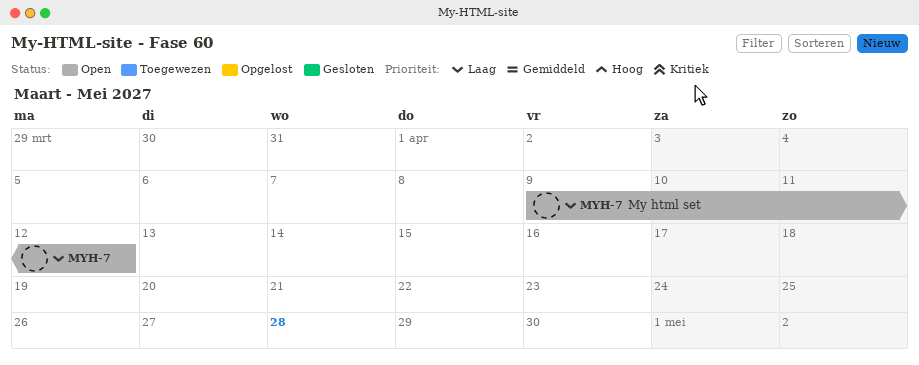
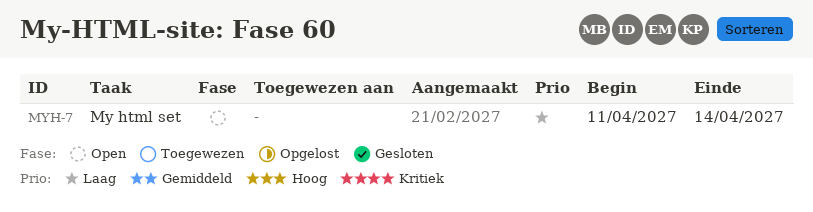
MYH-7, start: Apr 9 -> Apr 11
MYH-7, due: Apr 12 -> Apr 14

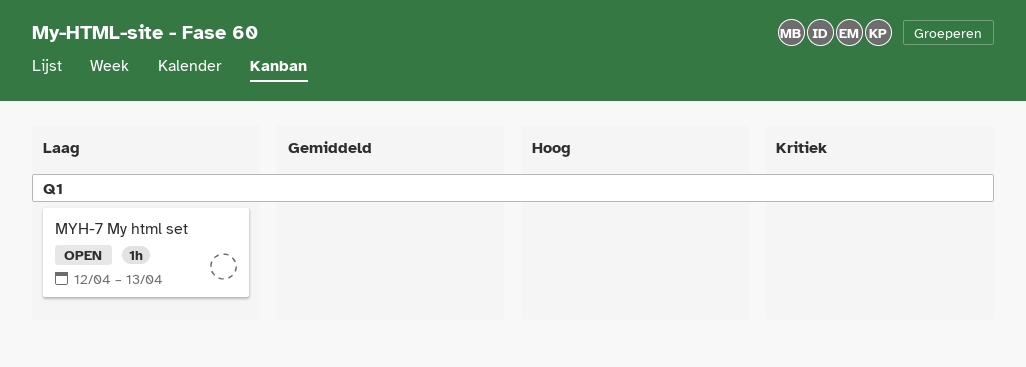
MYH-7, start: Apr 11 -> Apr 12
MYH-7, due: Apr 14 -> Apr 13

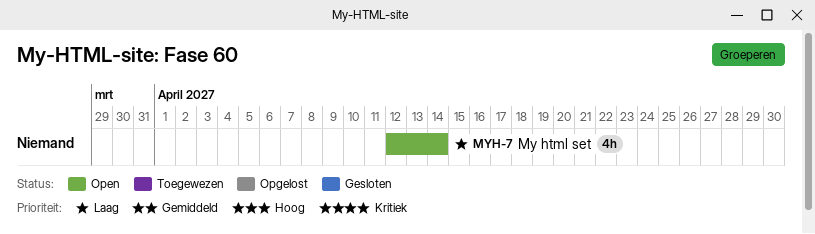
MYH-7, estimate: 1h -> 4h
MYH-7, due: Apr 13 -> Apr 14

